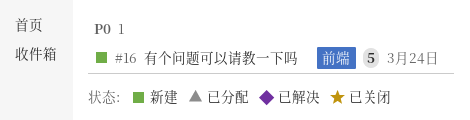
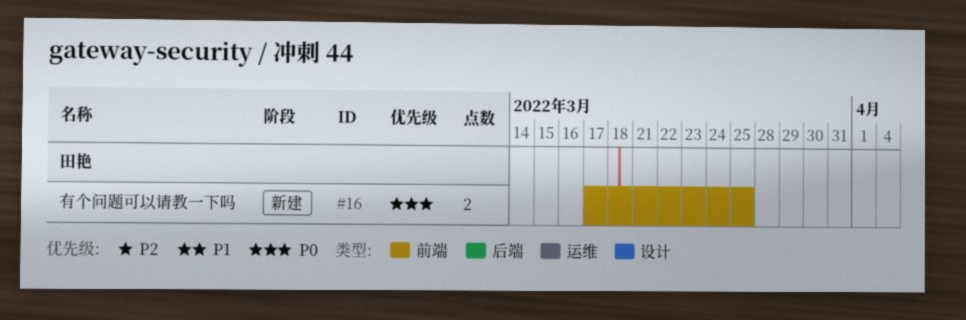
#16, estimate: 5 -> 2
#16, due: Mar 24 -> Mar 25

